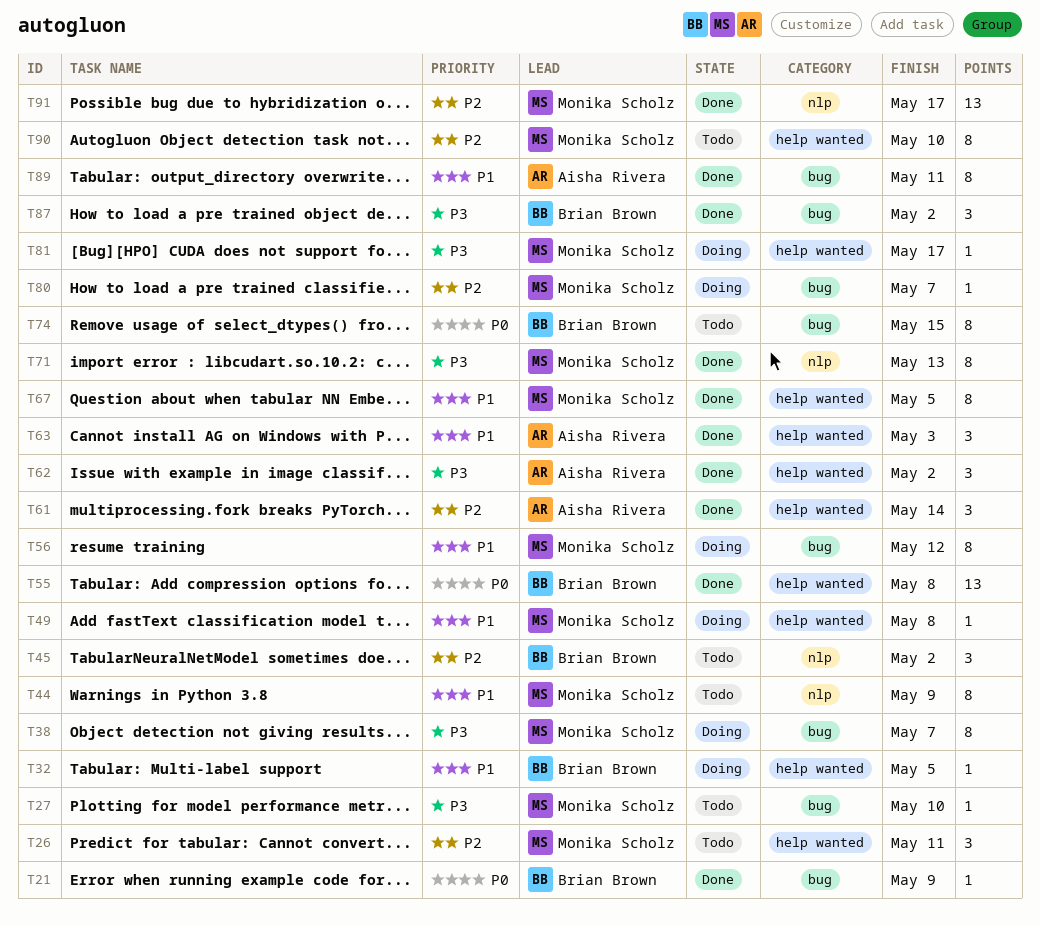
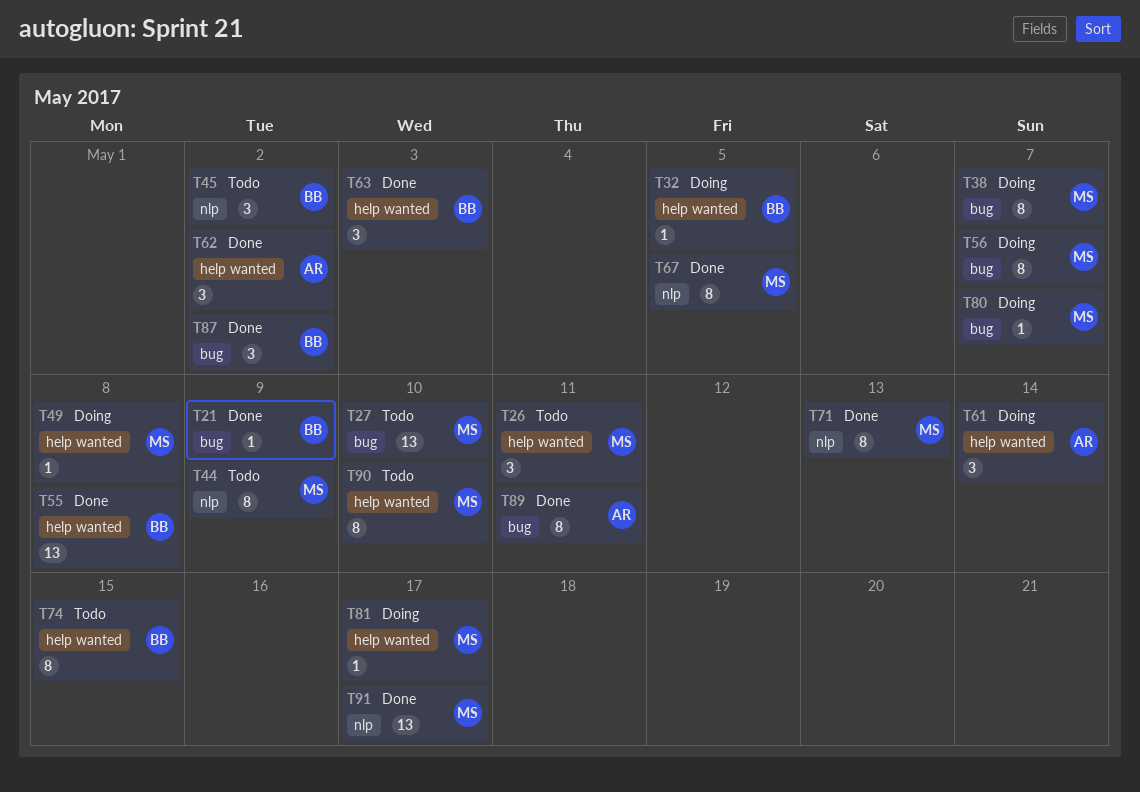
T27, estimate: 1 -> 13
T56, due: May 12 -> May 7
T61, status: Done -> Doing
T63, owner: Aisha Rivera -> Brian Brown
T67, label: help wanted -> nlp
T74, label: bug -> help wanted

